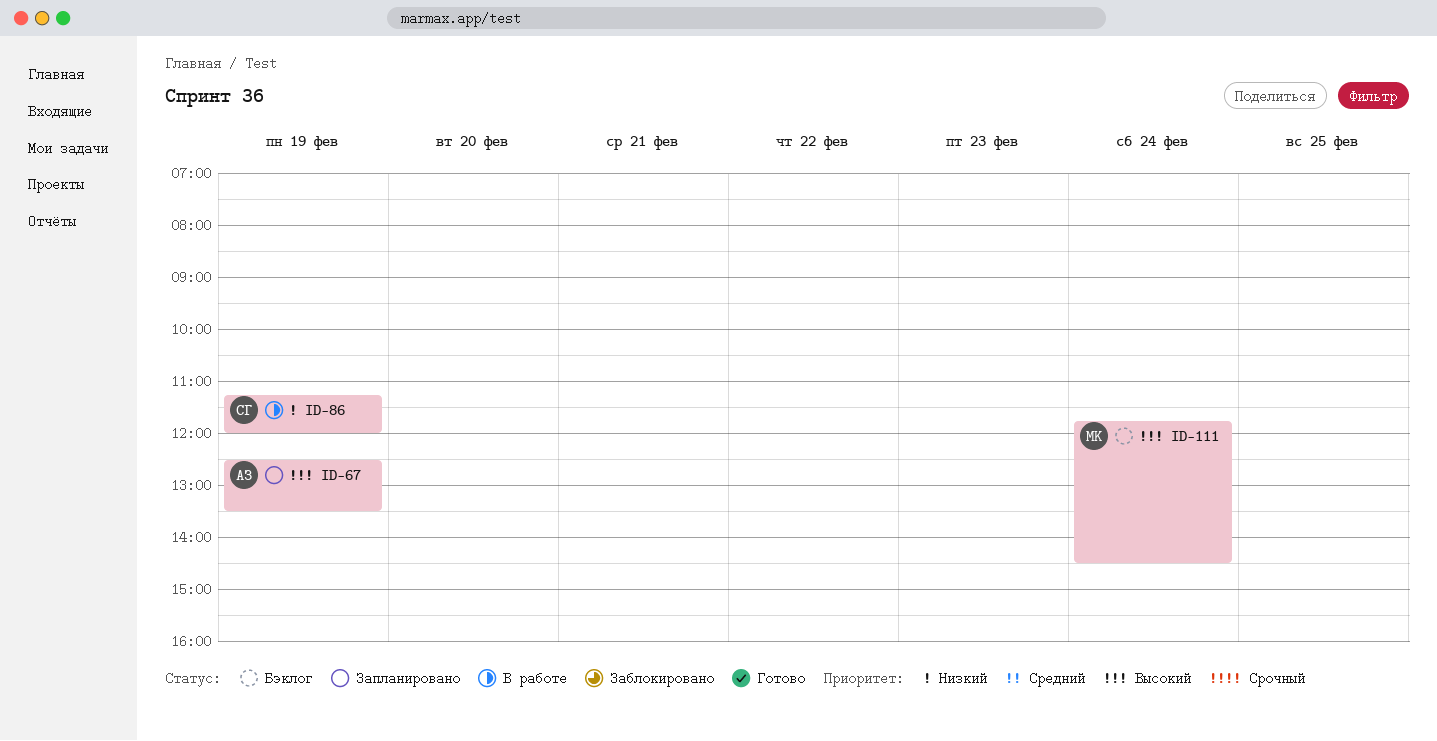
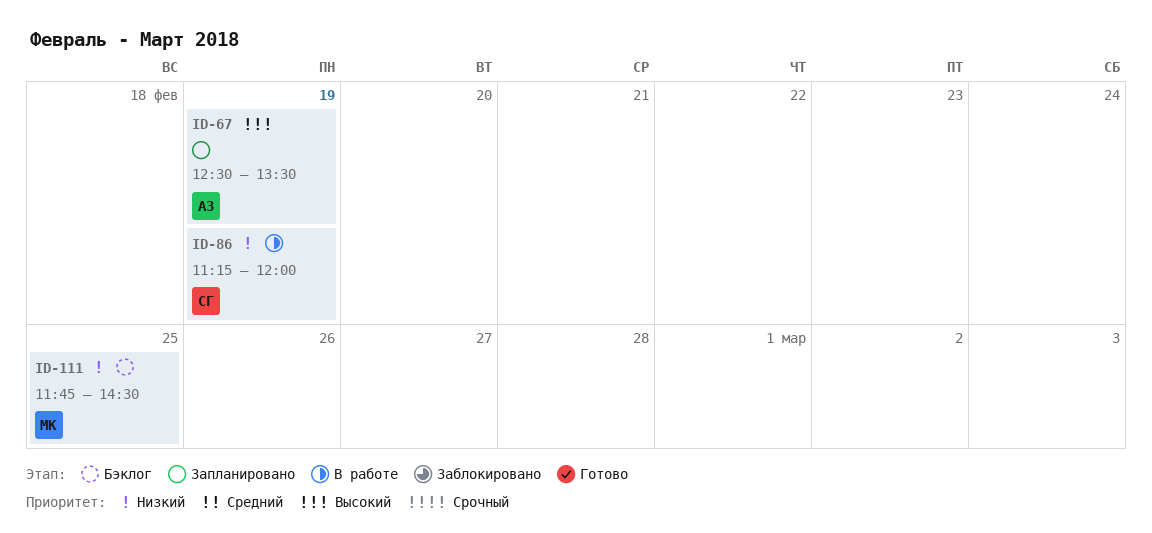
ID-111, priority: Высокий -> Низкий
ID-111, day: Feb 24 -> Feb 25

